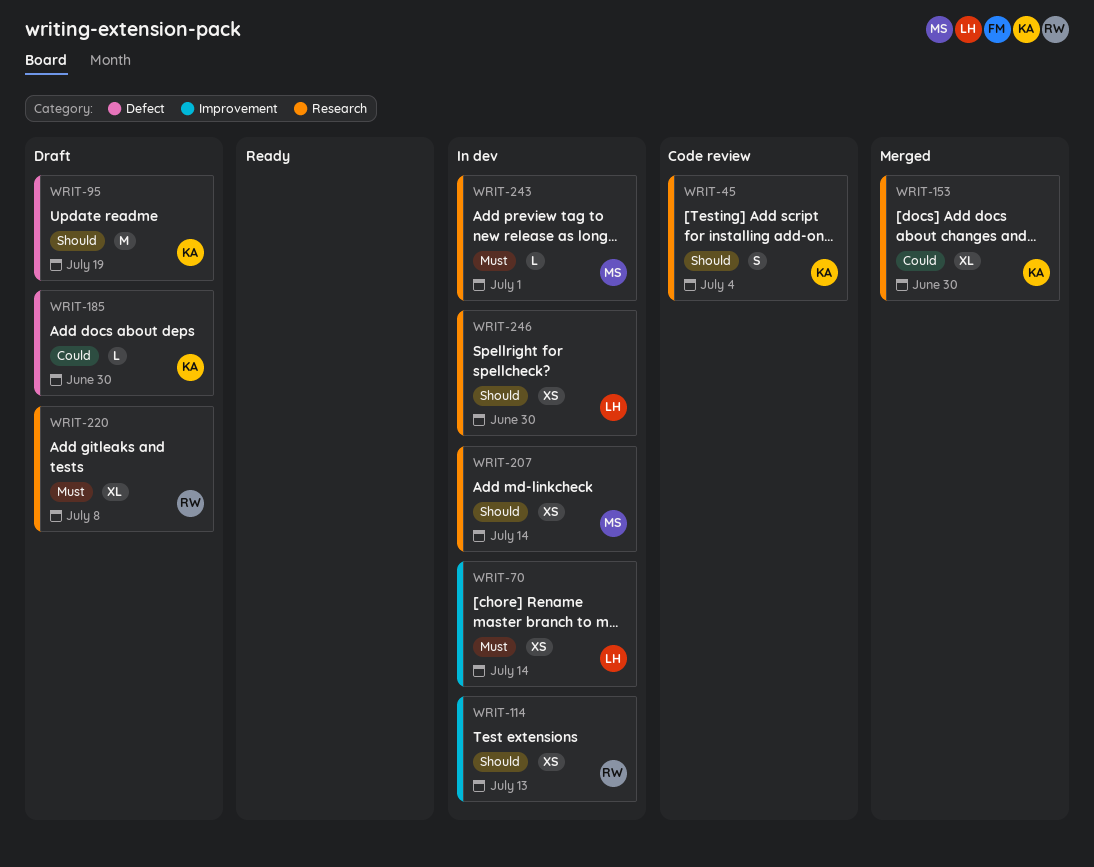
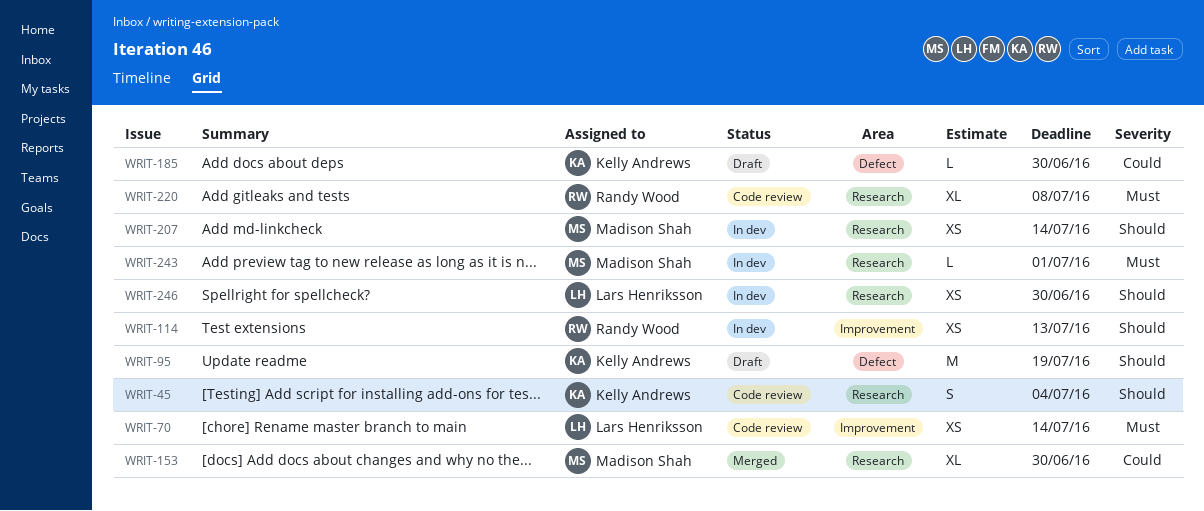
WRIT-70, status: In dev -> Code review
WRIT-153, owner: Kelly Andrews -> Madison Shah
WRIT-220, status: Draft -> Code review

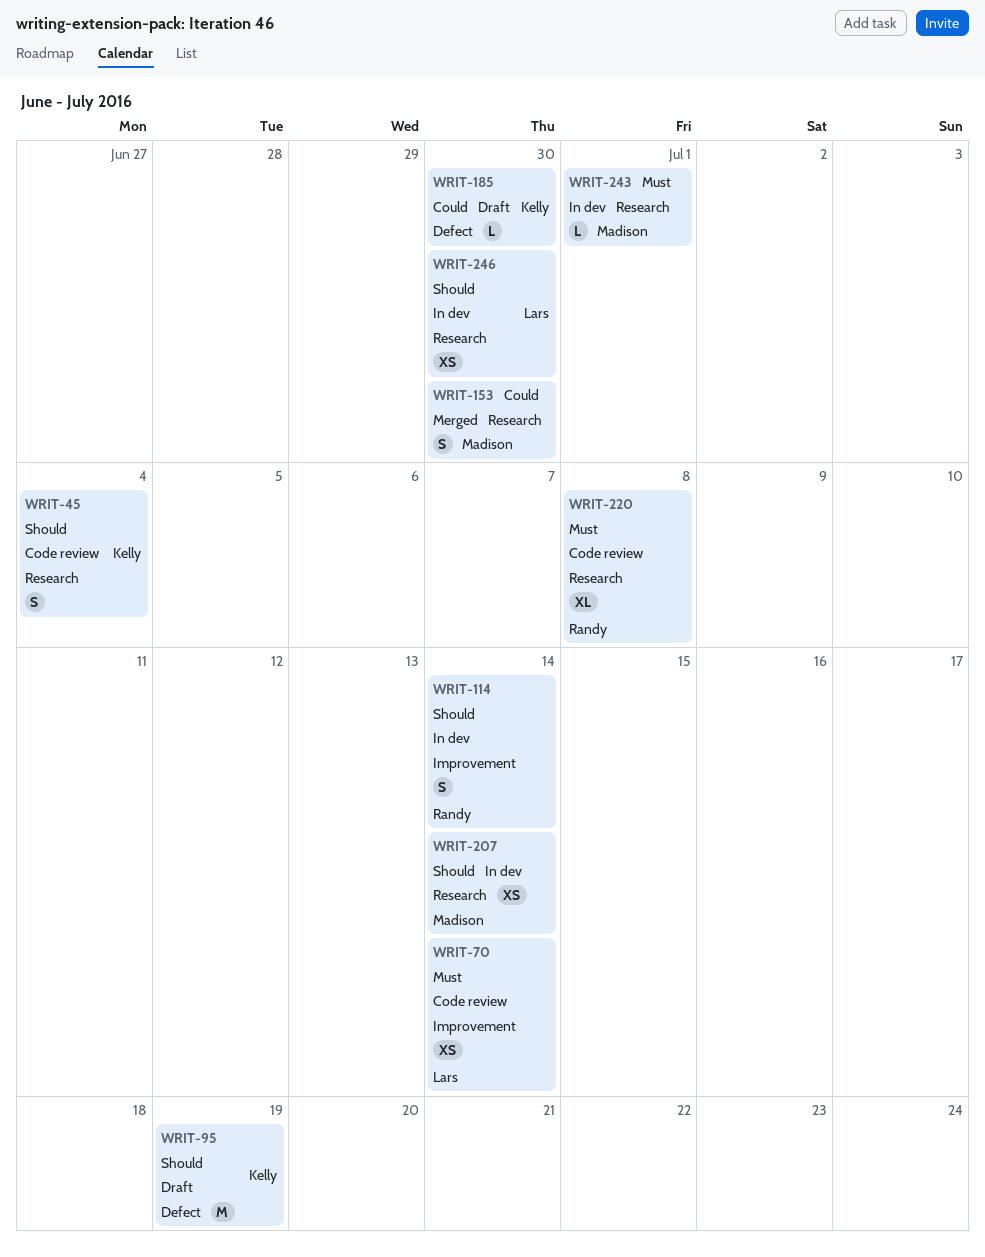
WRIT-114, estimate: XS -> S
WRIT-114, due: Jul 13 -> Jul 14
WRIT-153, estimate: XL -> S

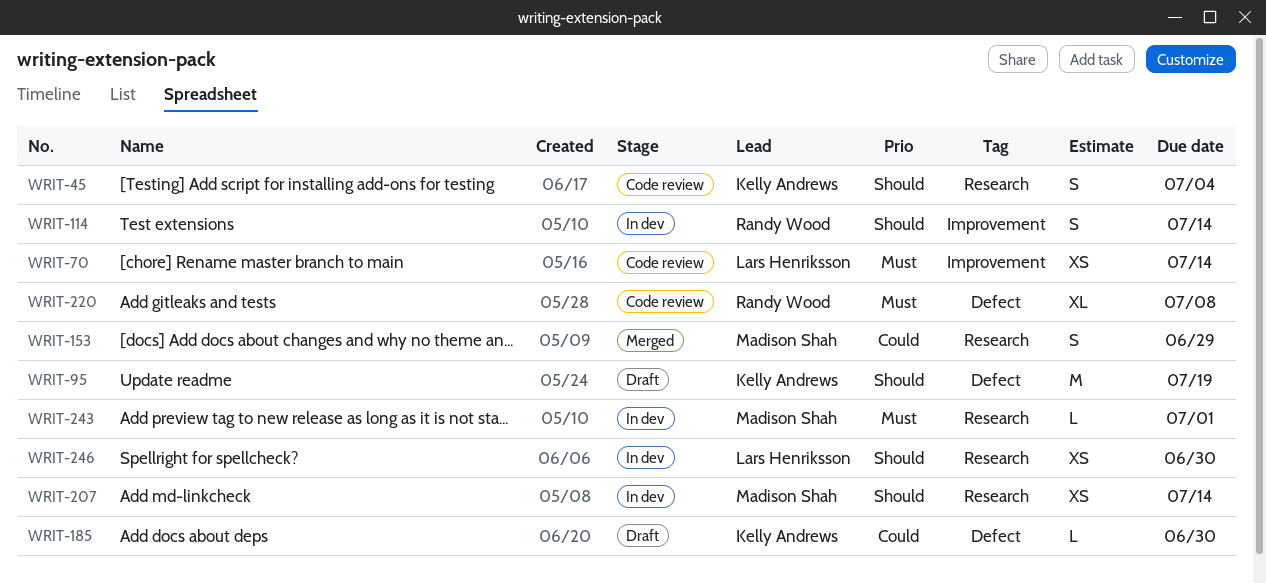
WRIT-153, due: Jun 30 -> Jun 29
WRIT-220, label: Research -> Defect

